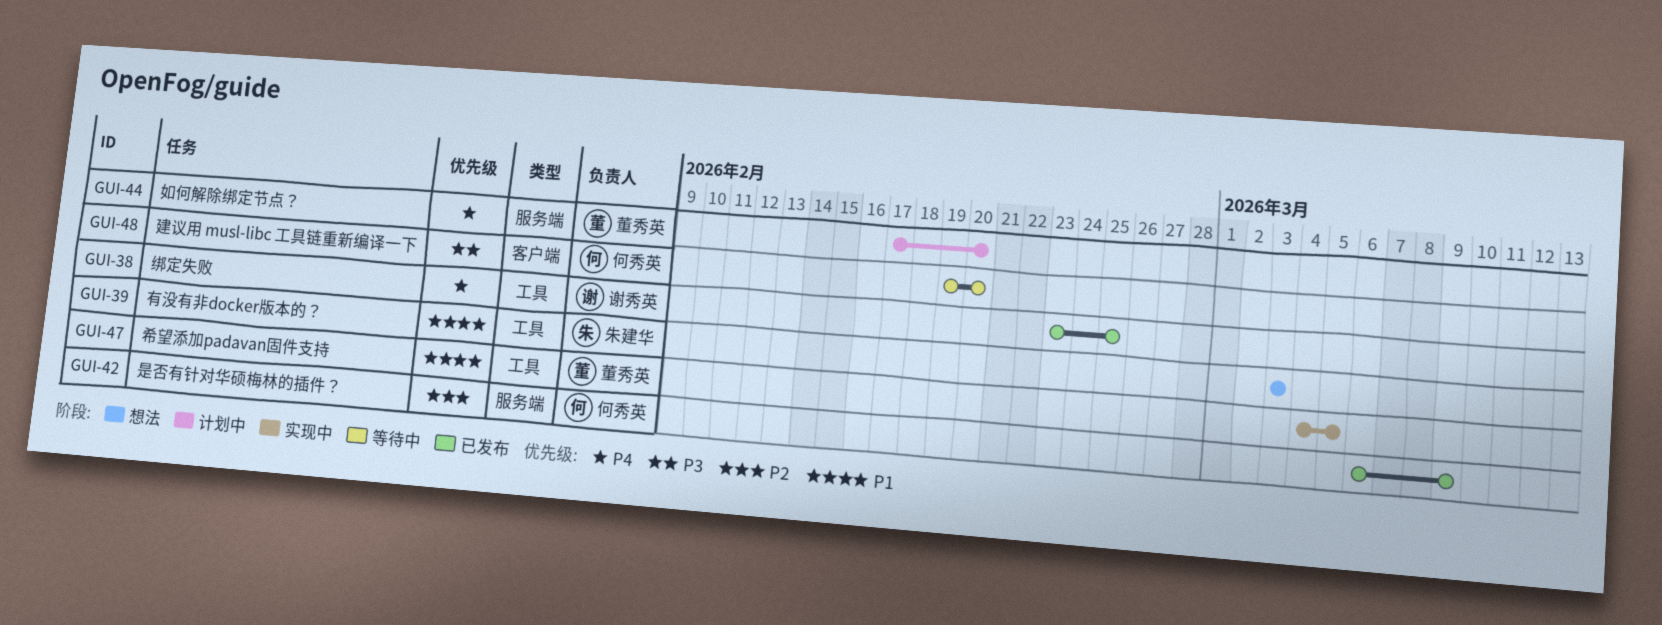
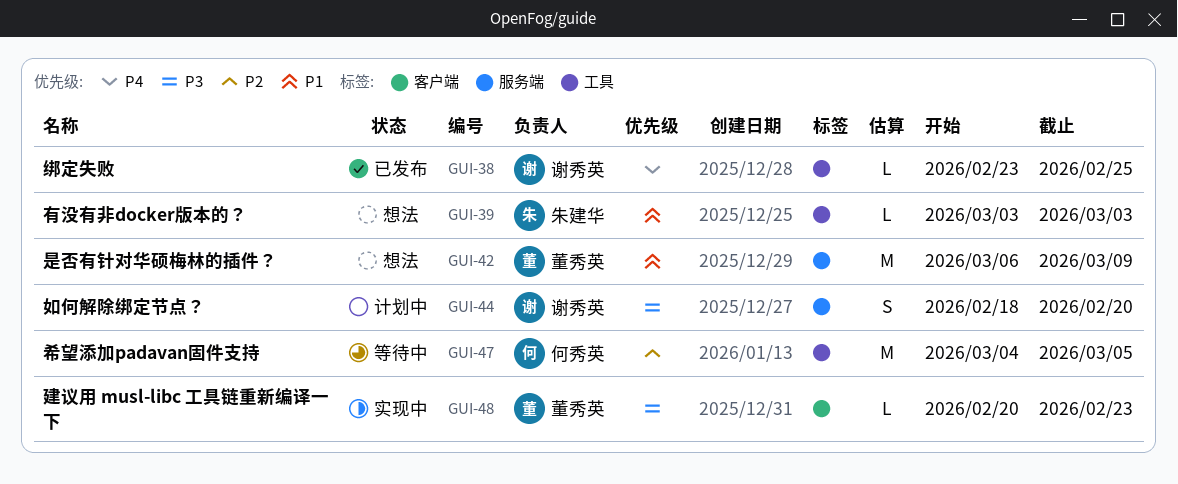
GUI-42, status: 已发布 -> 想法
GUI-42, owner: 何秀英 -> 董秀英
GUI-42, priority: P2 -> P1
GUI-44, owner: 董秀英 -> 谢秀英
GUI-44, priority: P4 -> P3
GUI-44, start: Feb 17 -> Feb 18
GUI-47, status: 实现中 -> 等待中
GUI-47, owner: 董秀英 -> 何秀英
GUI-47, priority: P1 -> P2
GUI-48, status: 等待中 -> 实现中
GUI-48, owner: 何秀英 -> 董秀英
GUI-48, start: Feb 19 -> Feb 20
GUI-48, due: Feb 20 -> Feb 23

